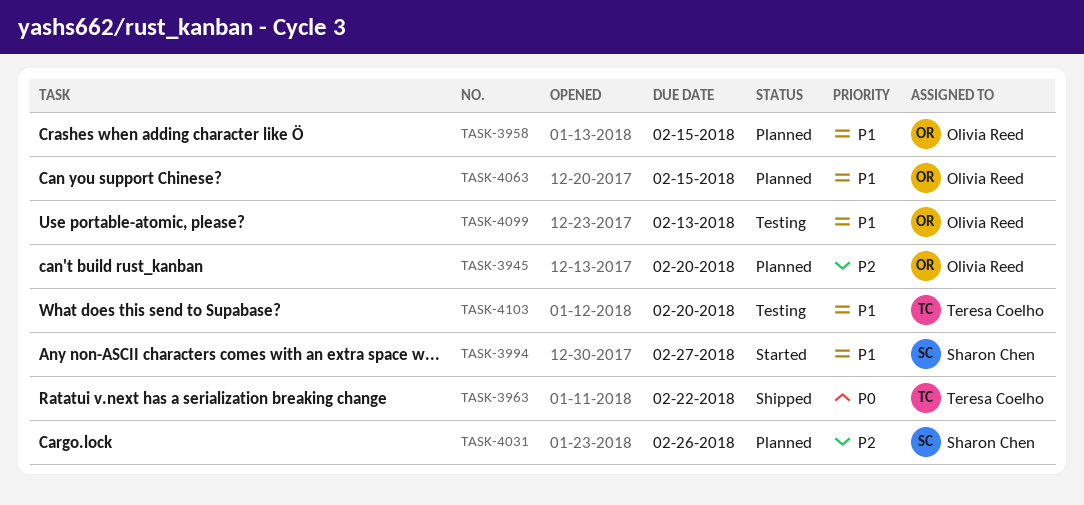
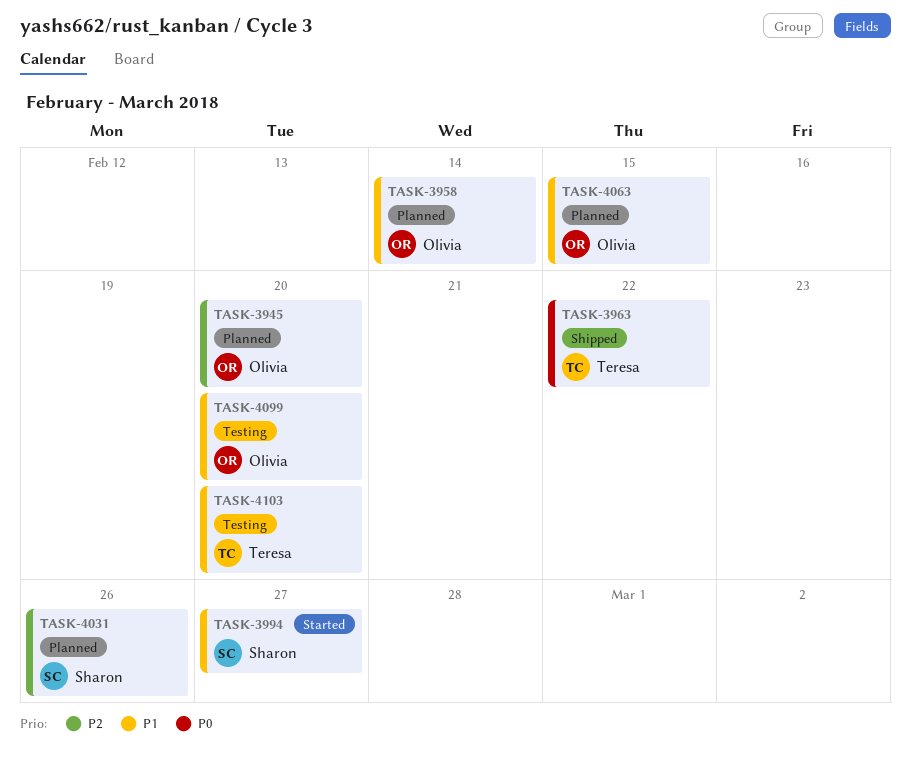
TASK-3958, due: Feb 15 -> Feb 14
TASK-4099, due: Feb 13 -> Feb 20

